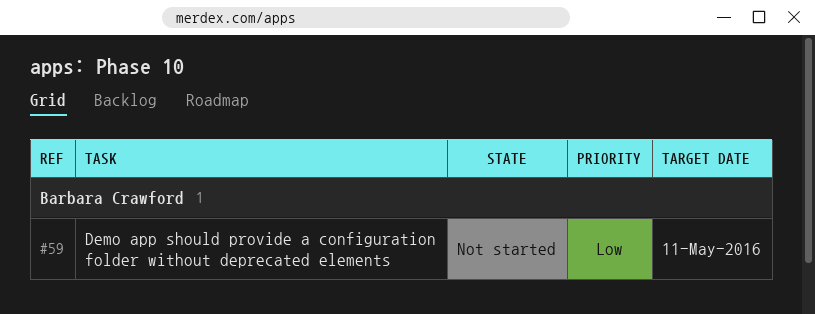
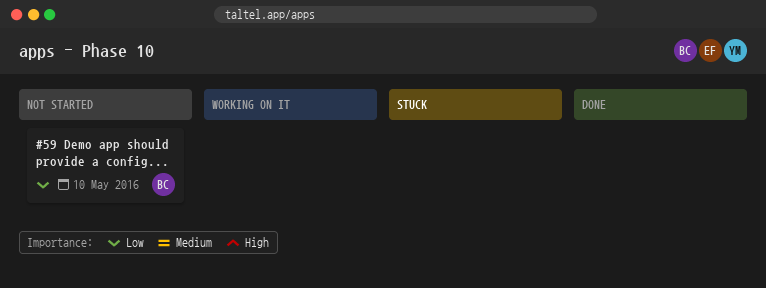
#59, due: May 11 -> May 10

